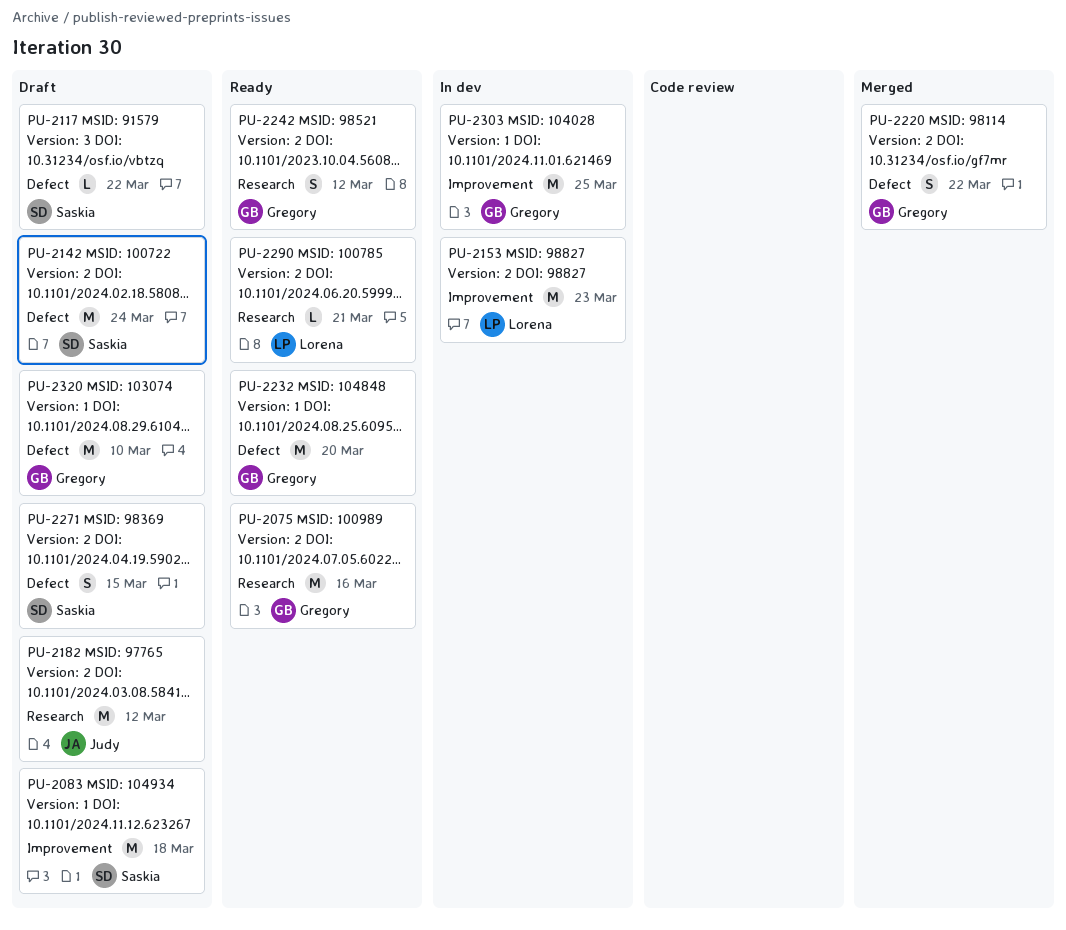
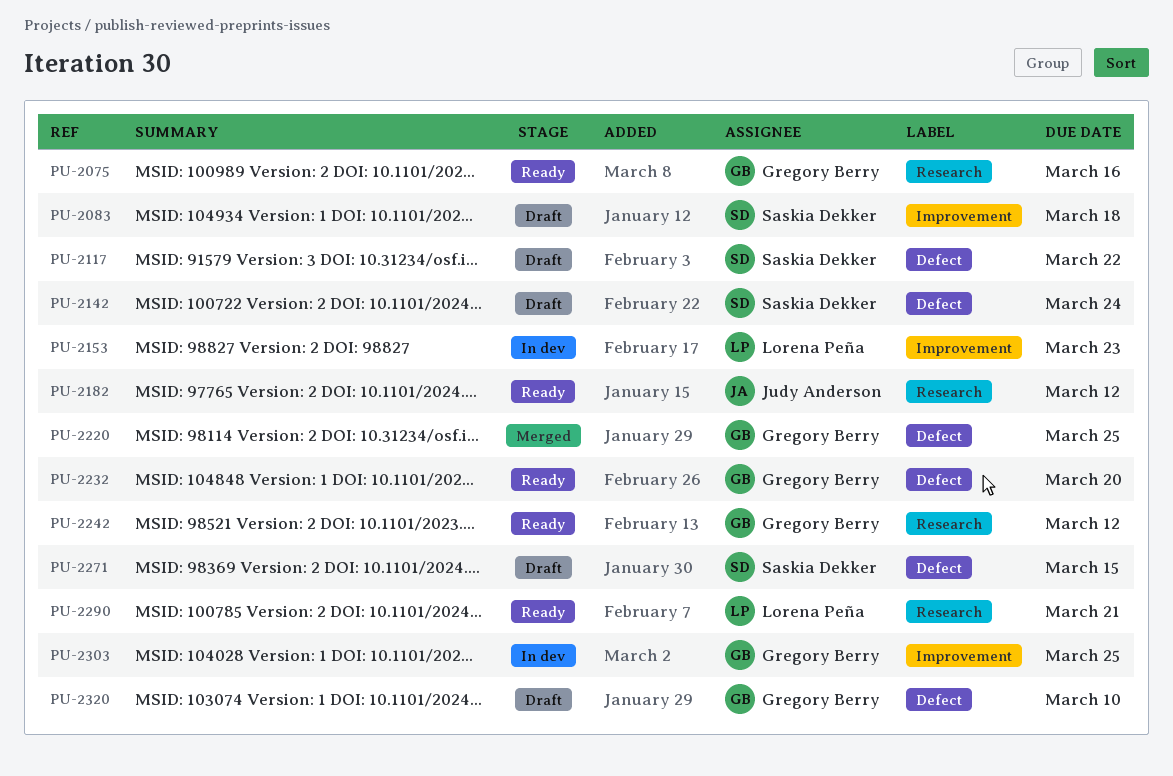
PU-2182, status: Draft -> Ready
PU-2220, due: Mar 22 -> Mar 25

